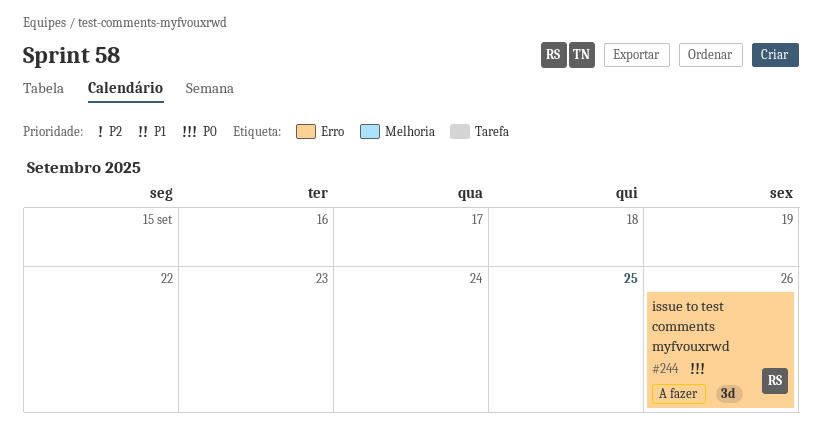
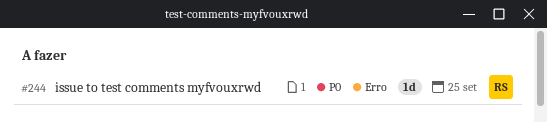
#244, estimate: 3d -> 1d
#244, due: Sep 26 -> Sep 25

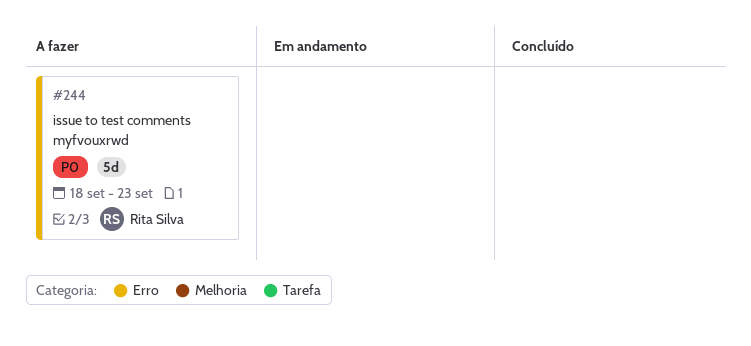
#244, estimate: 1d -> 5d
#244, due: Sep 25 -> Sep 23

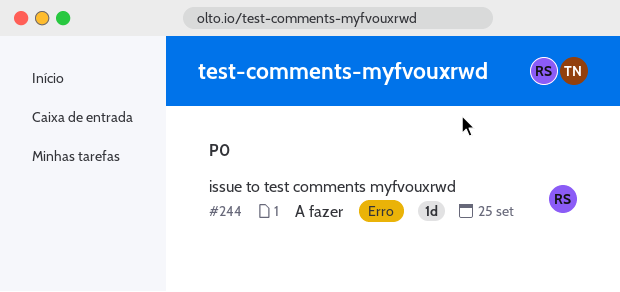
#244, estimate: 5d -> 1d
#244, due: Sep 23 -> Sep 25

